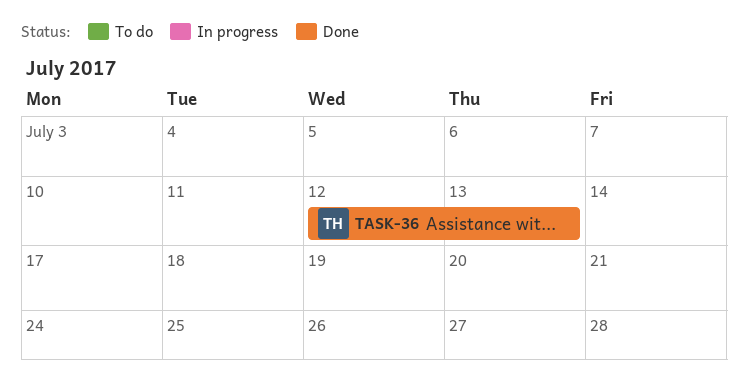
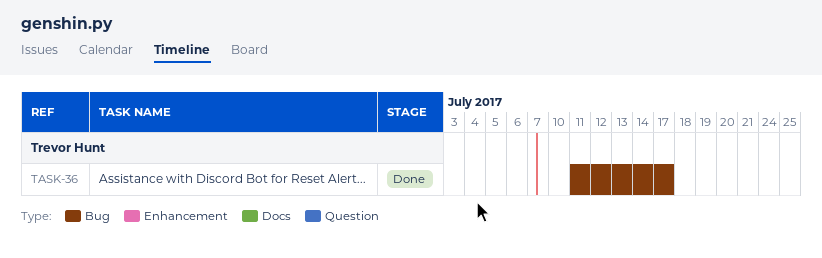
TASK-36, start: Jul 12 -> Jul 11
TASK-36, due: Jul 13 -> Jul 17

